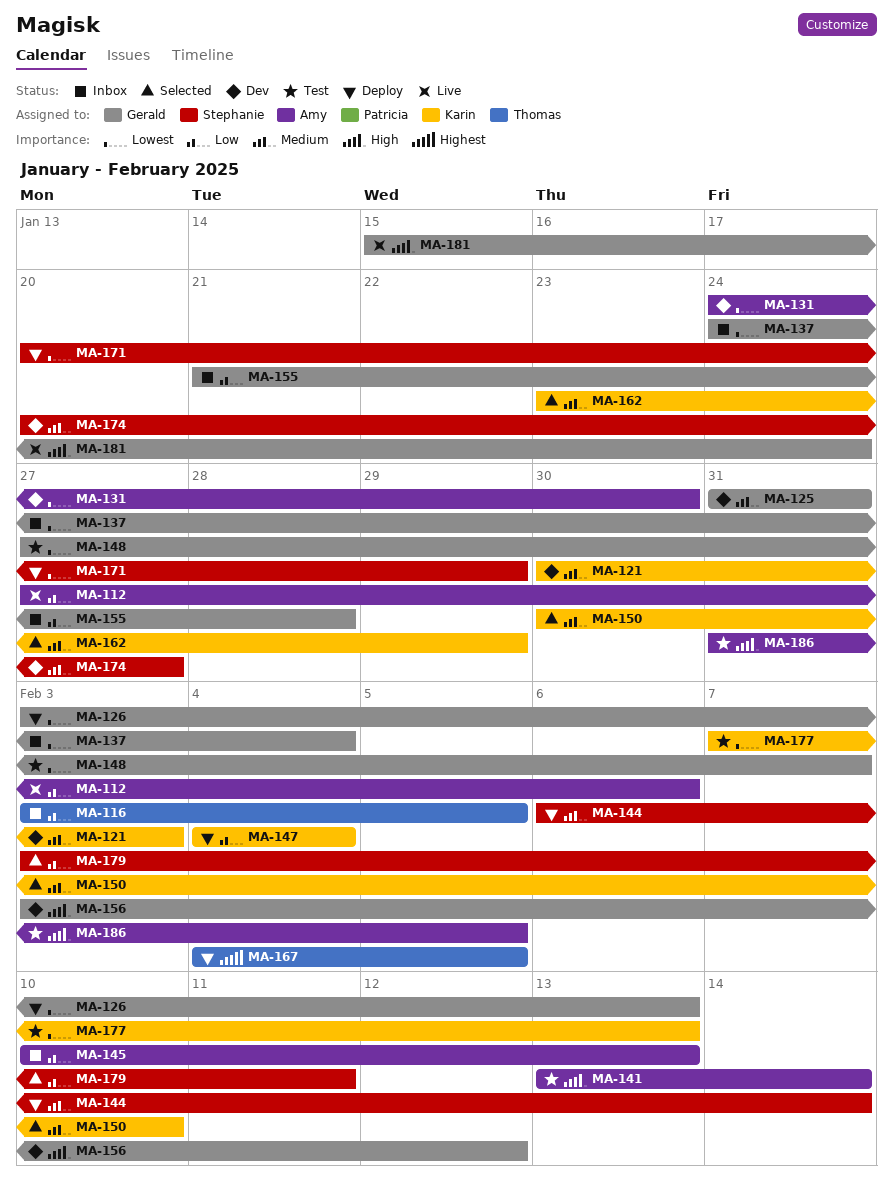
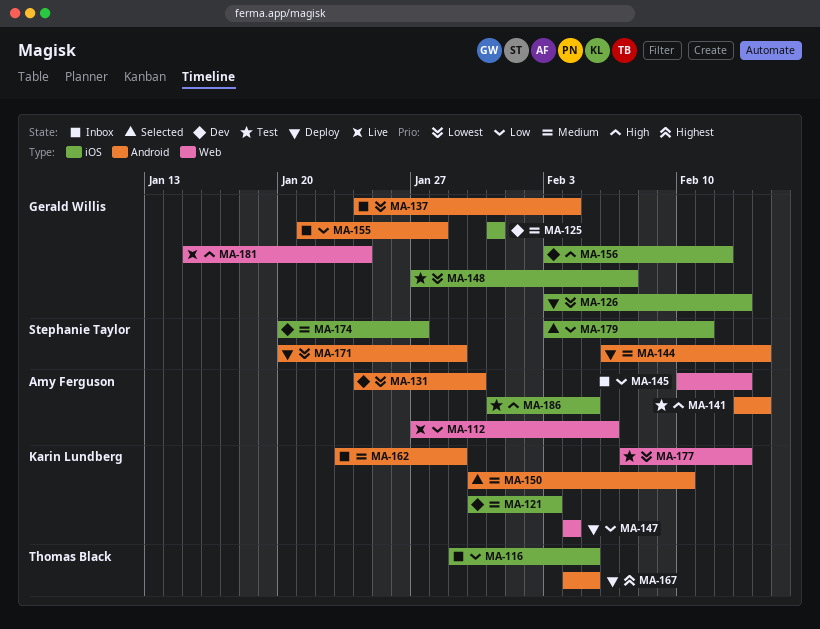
MA-116, start: Feb 3 -> Jan 29
MA-162, status: Selected -> Inbox

